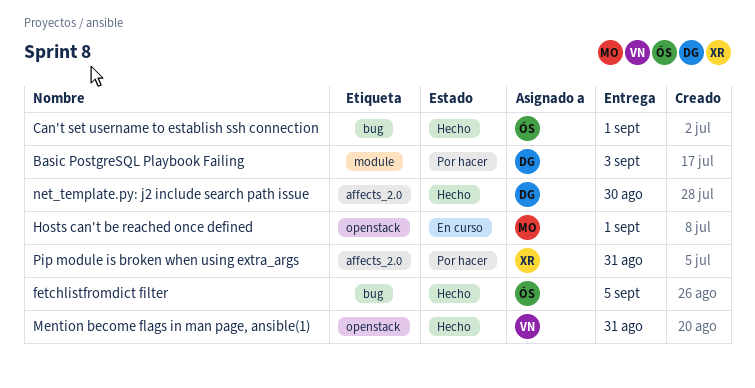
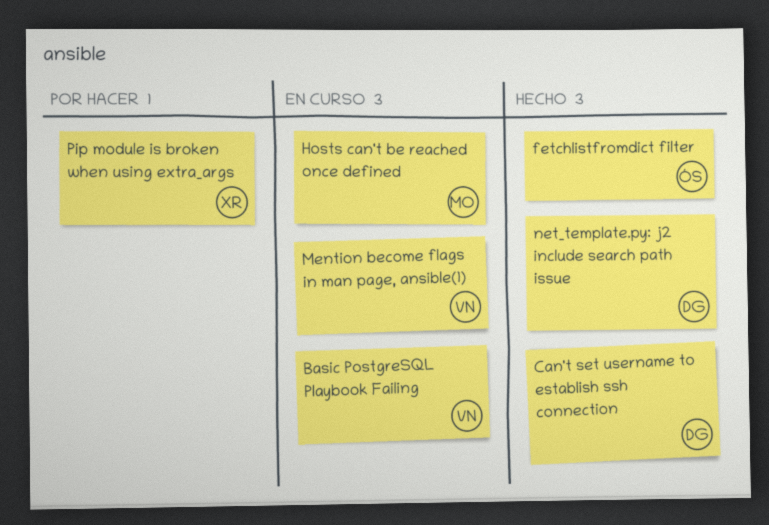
Basic PostgreSQL Playbook Failing, status: Por hacer -> En curso
Basic PostgreSQL Playbook Failing, owner: DG -> VN
Can't set username to establish ssh connection, owner: ÓS -> DG
Mention become flags in man page, ansible(1), status: Hecho -> En curso

